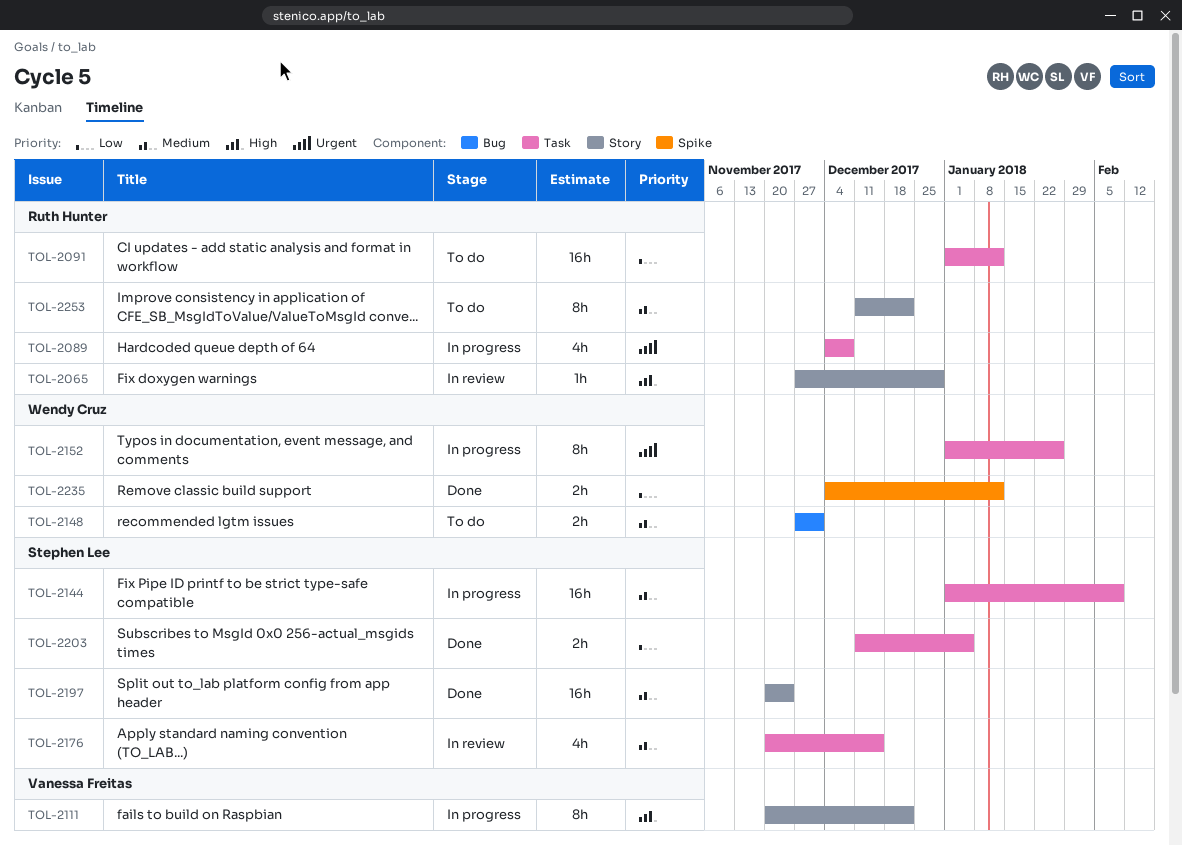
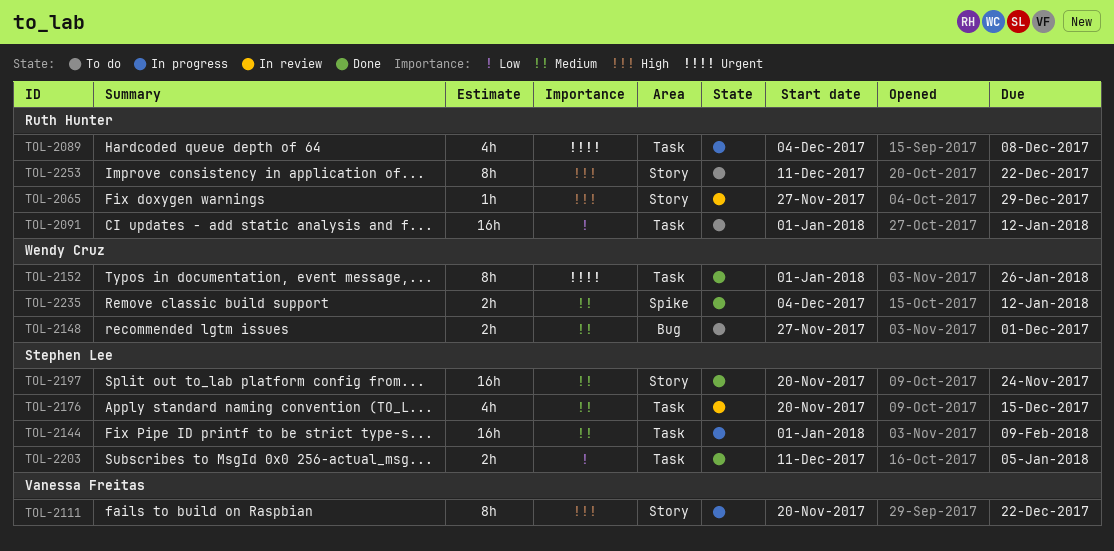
TOL-2152, status: In progress -> Done
TOL-2235, priority: Low -> Medium
TOL-2253, priority: Medium -> High

